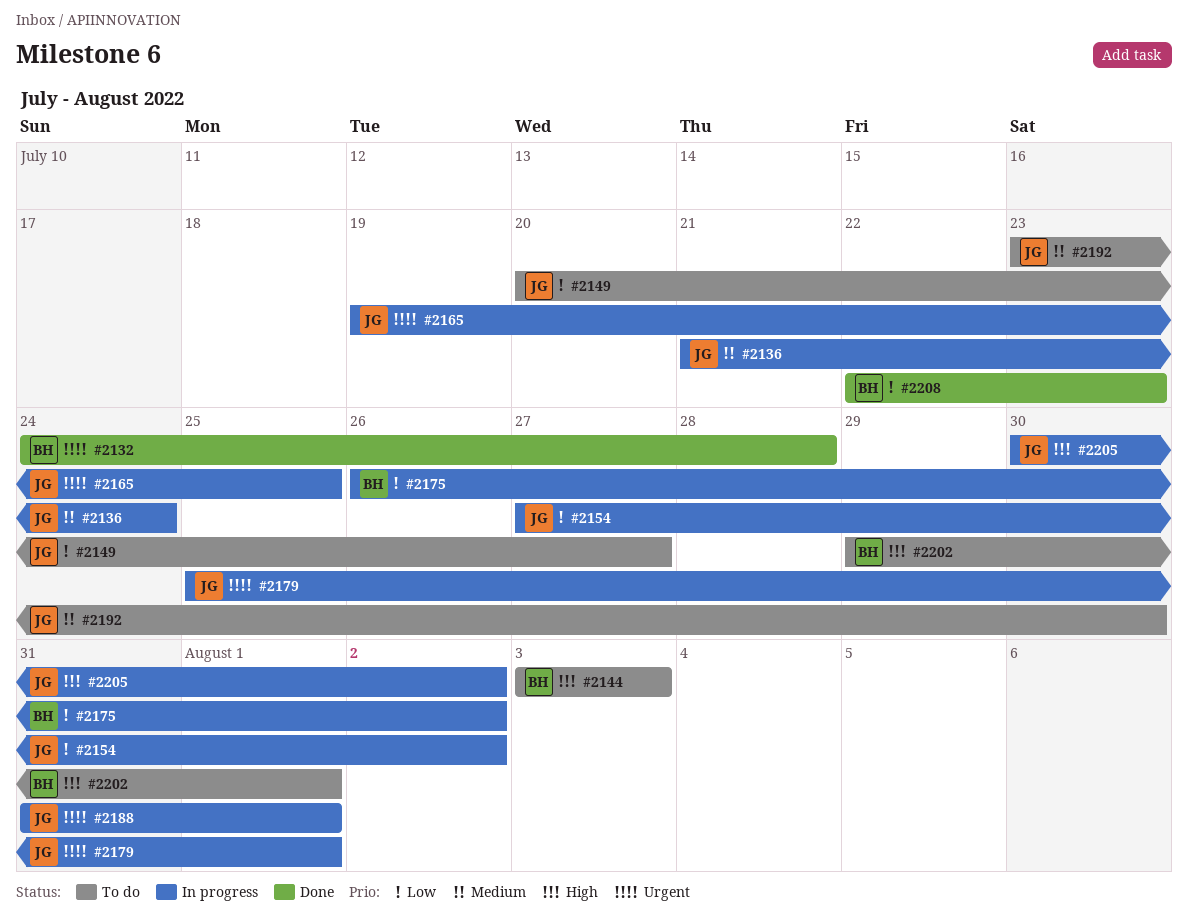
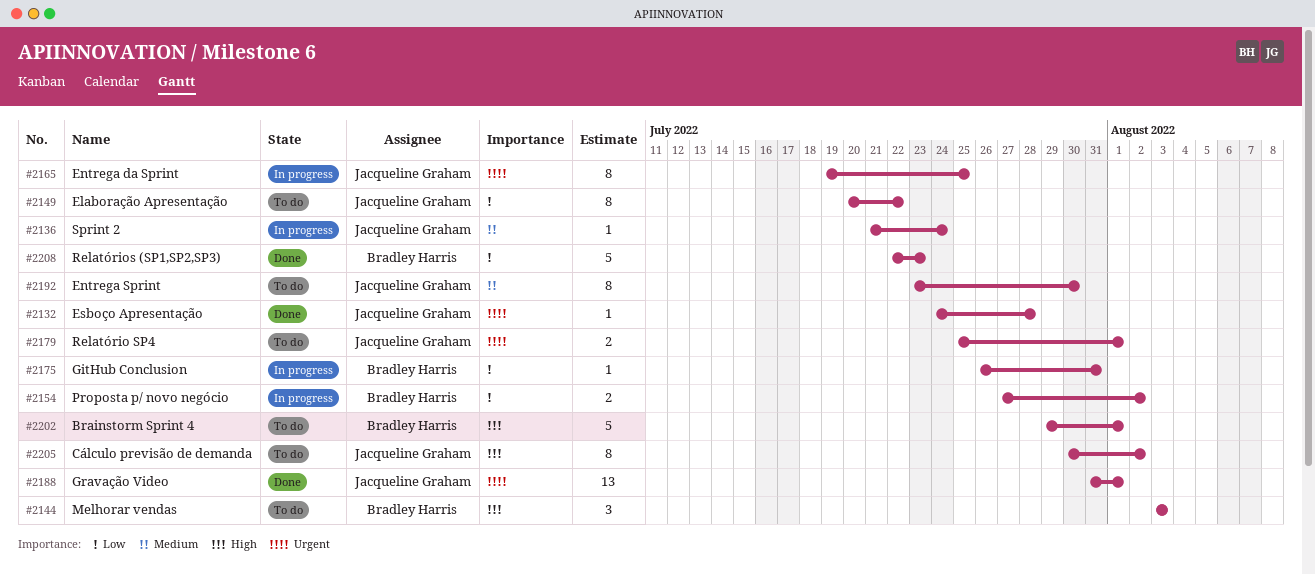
#2132, owner: Bradley Harris -> Jacqueline Graham
#2149, due: Jul 27 -> Jul 22
#2154, owner: Jacqueline Graham -> Bradley Harris
#2175, due: Aug 2 -> Jul 31
#2179, status: In progress -> To do
#2188, status: In progress -> Done
#2205, status: In progress -> To do

